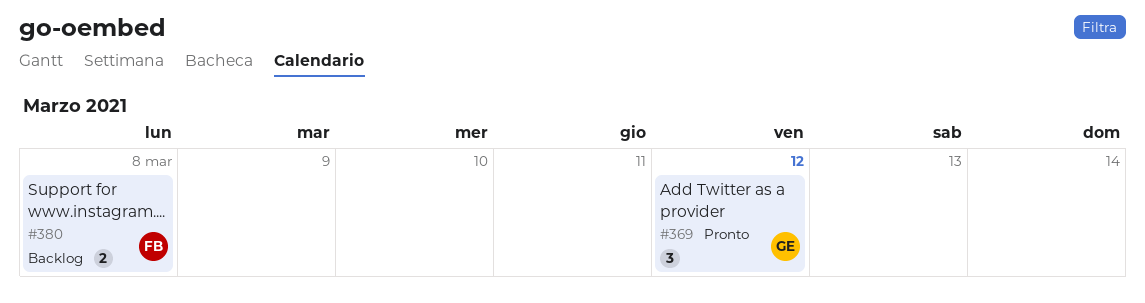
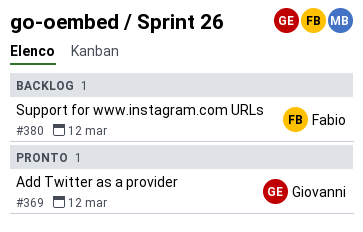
#380, due: Mar 8 -> Mar 12

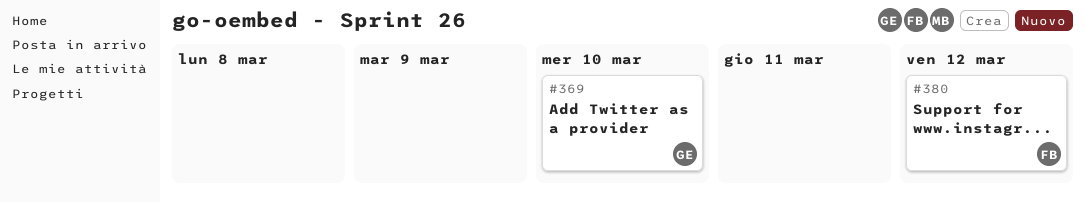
#369, due: Mar 12 -> Mar 10

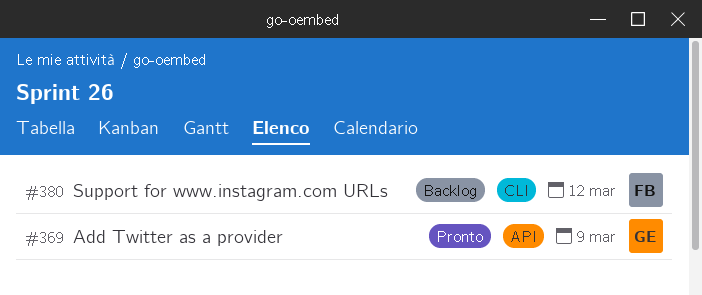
#369, due: Mar 10 -> Mar 9

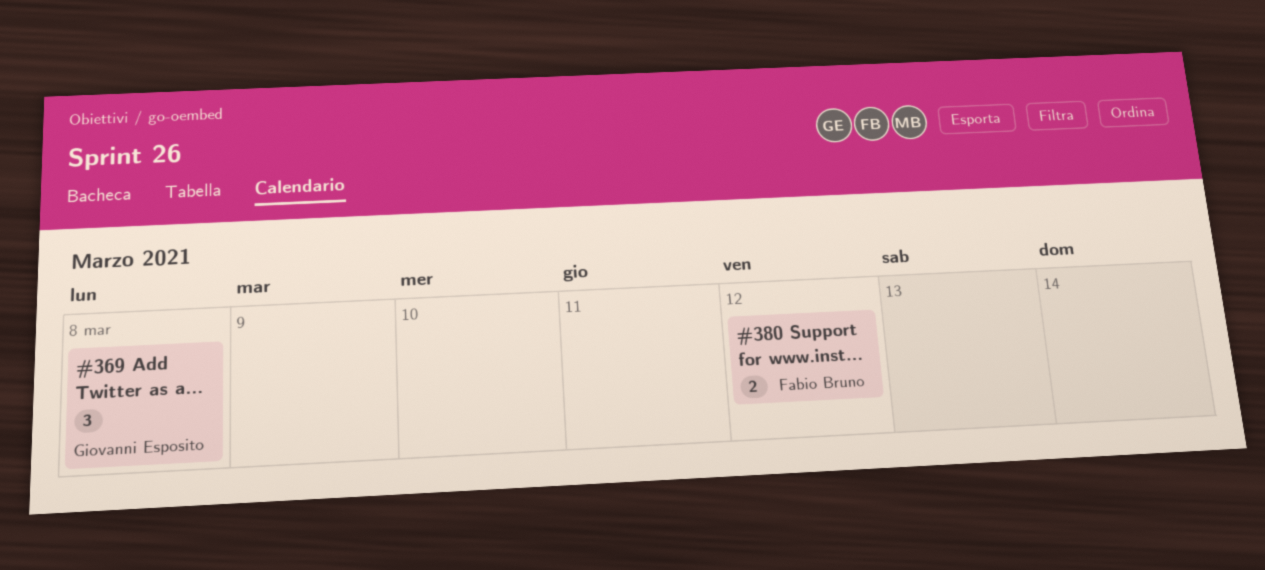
#369, due: Mar 9 -> Mar 8

